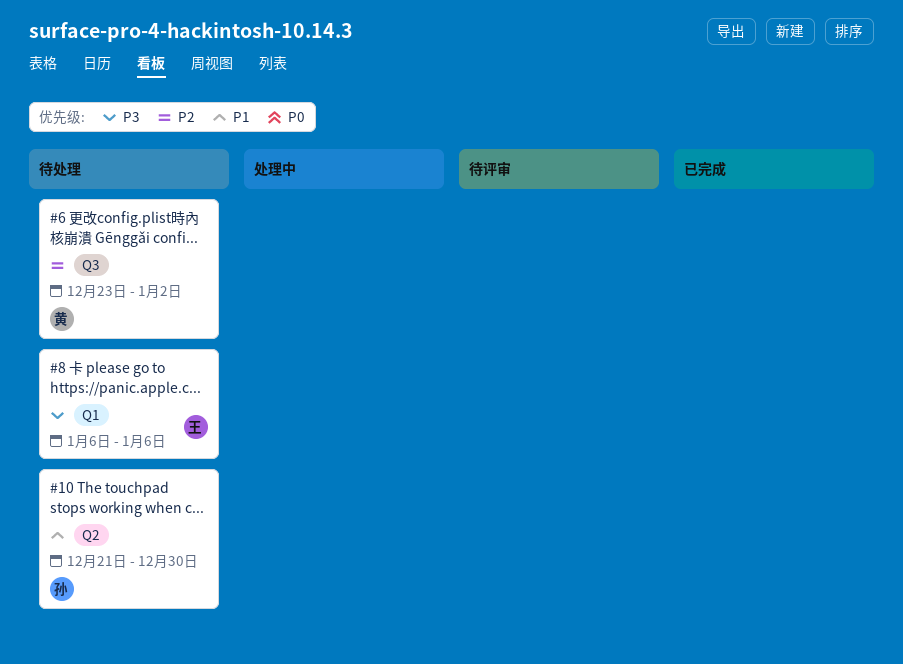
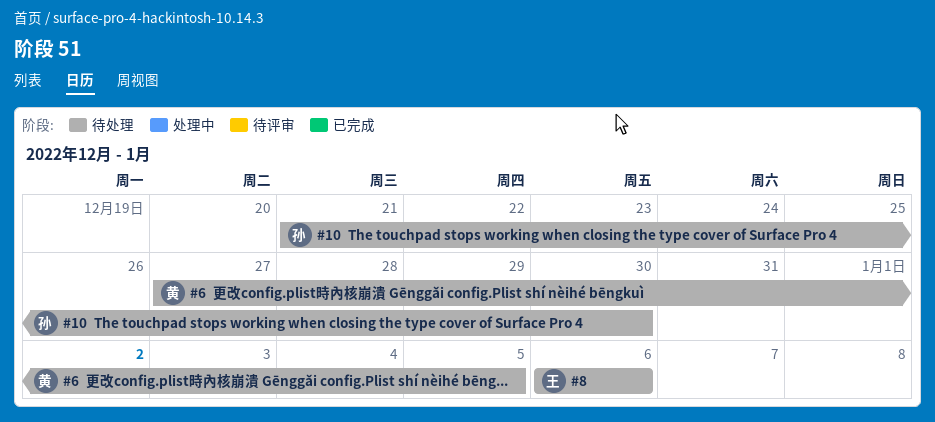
#6, start: Dec 23 -> Dec 27
#6, due: Jan 2 -> Jan 5

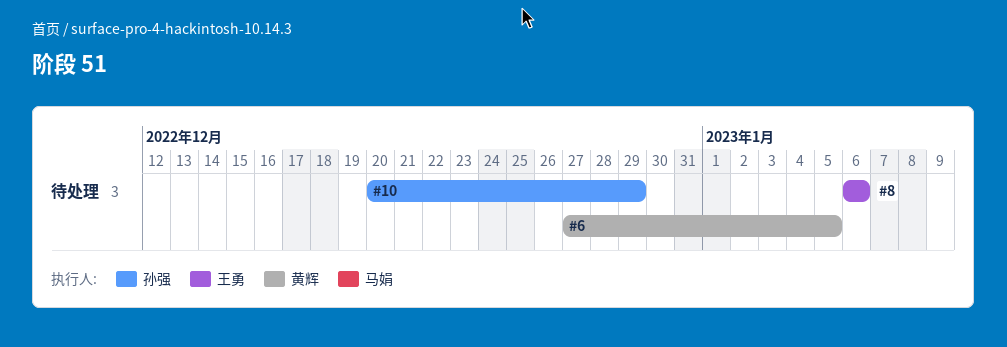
#10, start: Dec 21 -> Dec 20
#10, due: Dec 30 -> Dec 29

